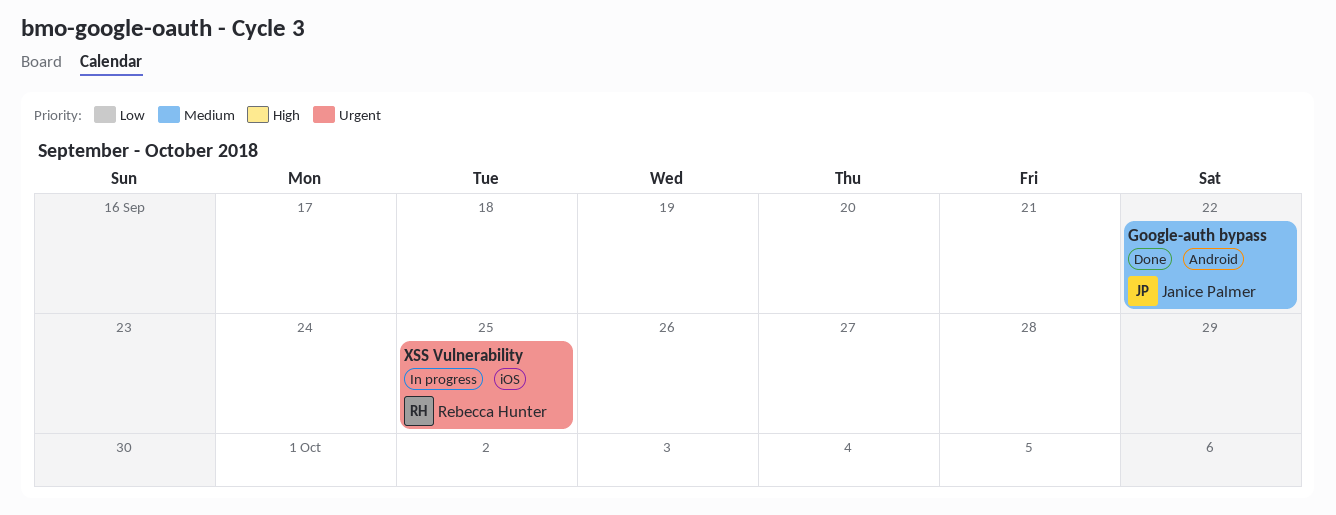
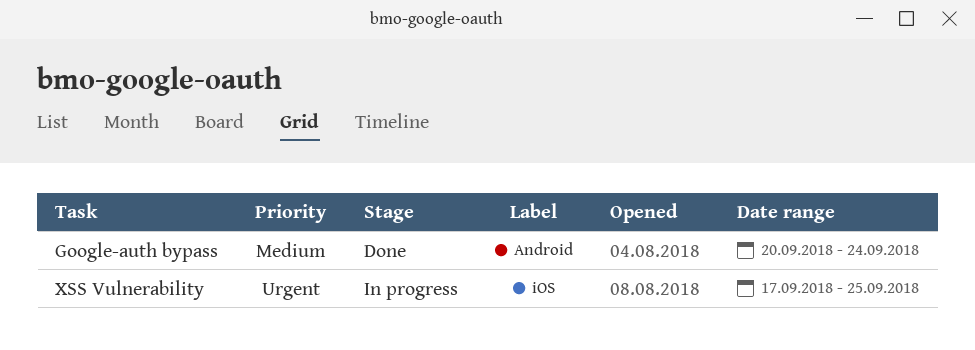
Google-auth bypass, due: Sep 22 -> Sep 24

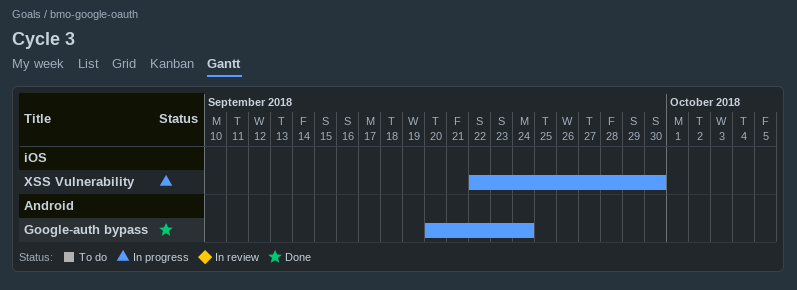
XSS Vulnerability, start: Sep 17 -> Sep 22
XSS Vulnerability, due: Sep 25 -> Sep 30

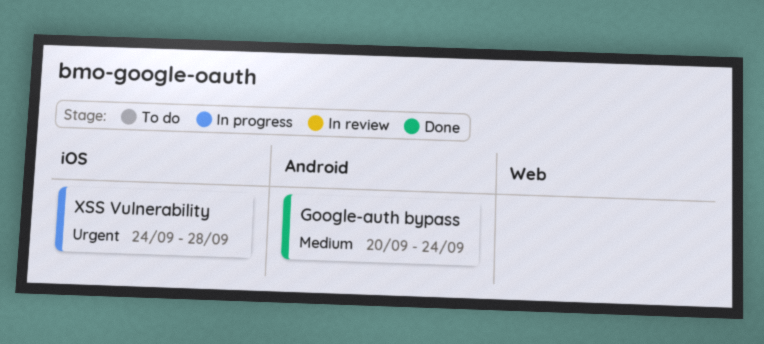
XSS Vulnerability, start: Sep 22 -> Sep 24
XSS Vulnerability, due: Sep 30 -> Sep 28

